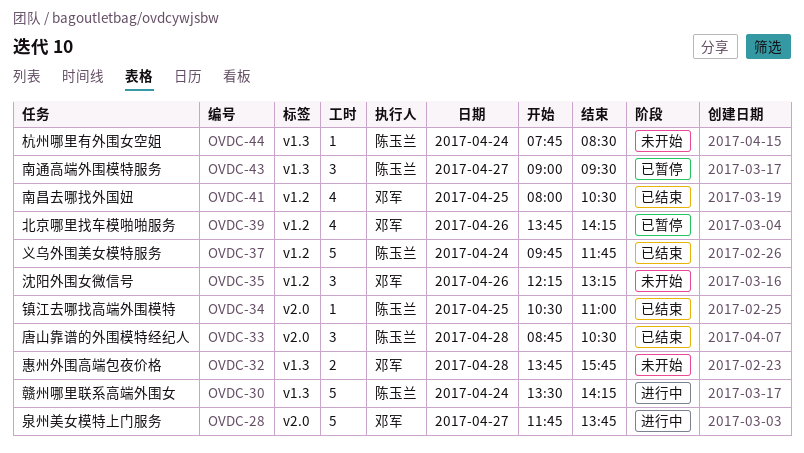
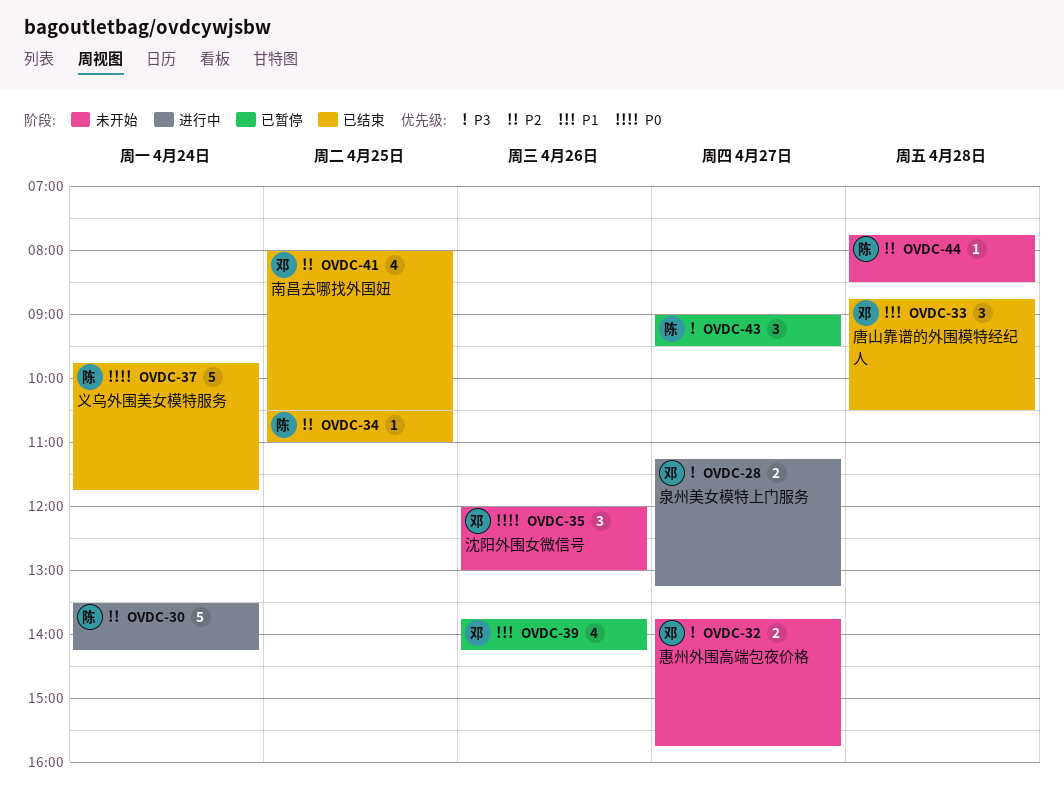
OVDC-28, estimate: 5 -> 2
OVDC-28, begins: 11:45 -> 11:15
OVDC-28, ends: 13:45 -> 13:15
OVDC-32, day: Apr 28 -> Apr 27
OVDC-33, owner: 陈玉兰 -> 邓军
OVDC-35, begins: 12:15 -> 12:00
OVDC-35, ends: 13:15 -> 13:00
OVDC-44, day: Apr 24 -> Apr 28

